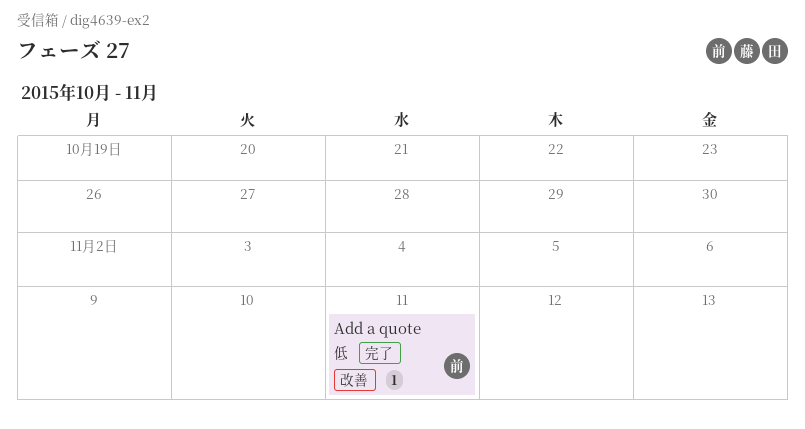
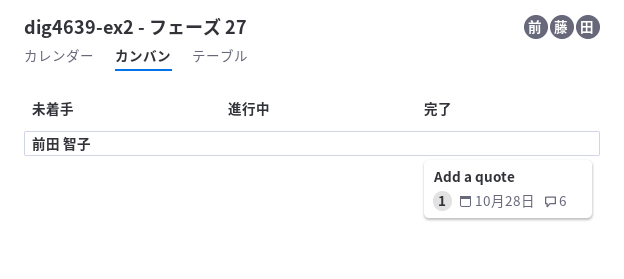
Add a quote, due: Nov 11 -> Oct 28

